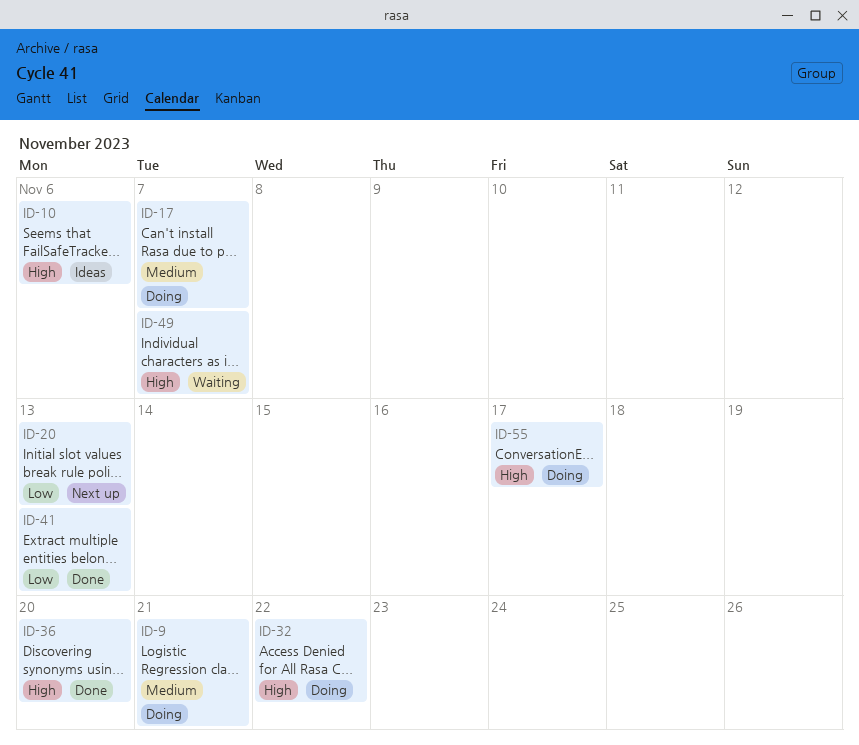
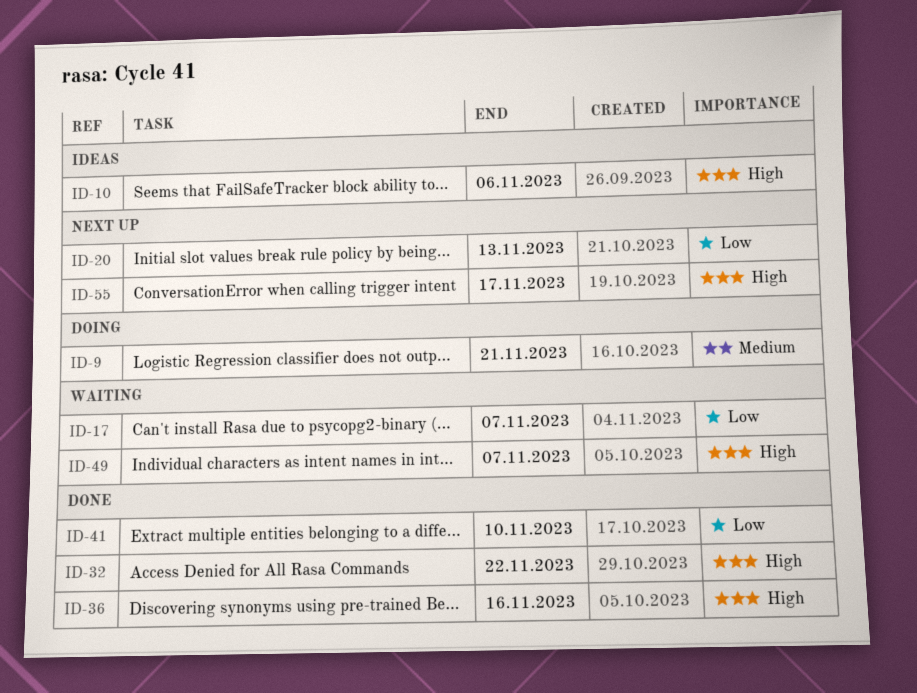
ID-17, status: Doing -> Waiting
ID-17, priority: Medium -> Low
ID-32, status: Doing -> Done
ID-36, due: Nov 20 -> Nov 16
ID-41, due: Nov 13 -> Nov 10
ID-55, status: Doing -> Next up

